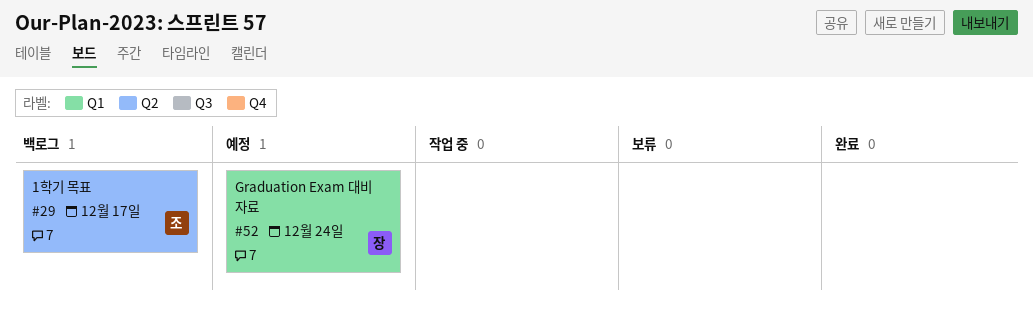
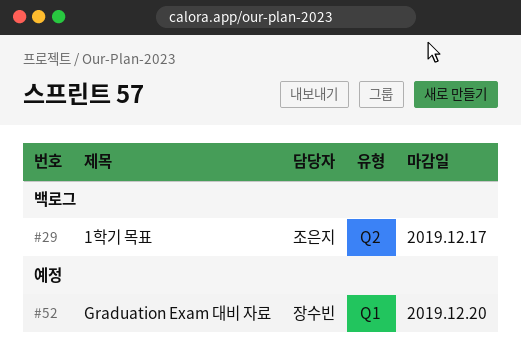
#52, due: Dec 24 -> Dec 20

